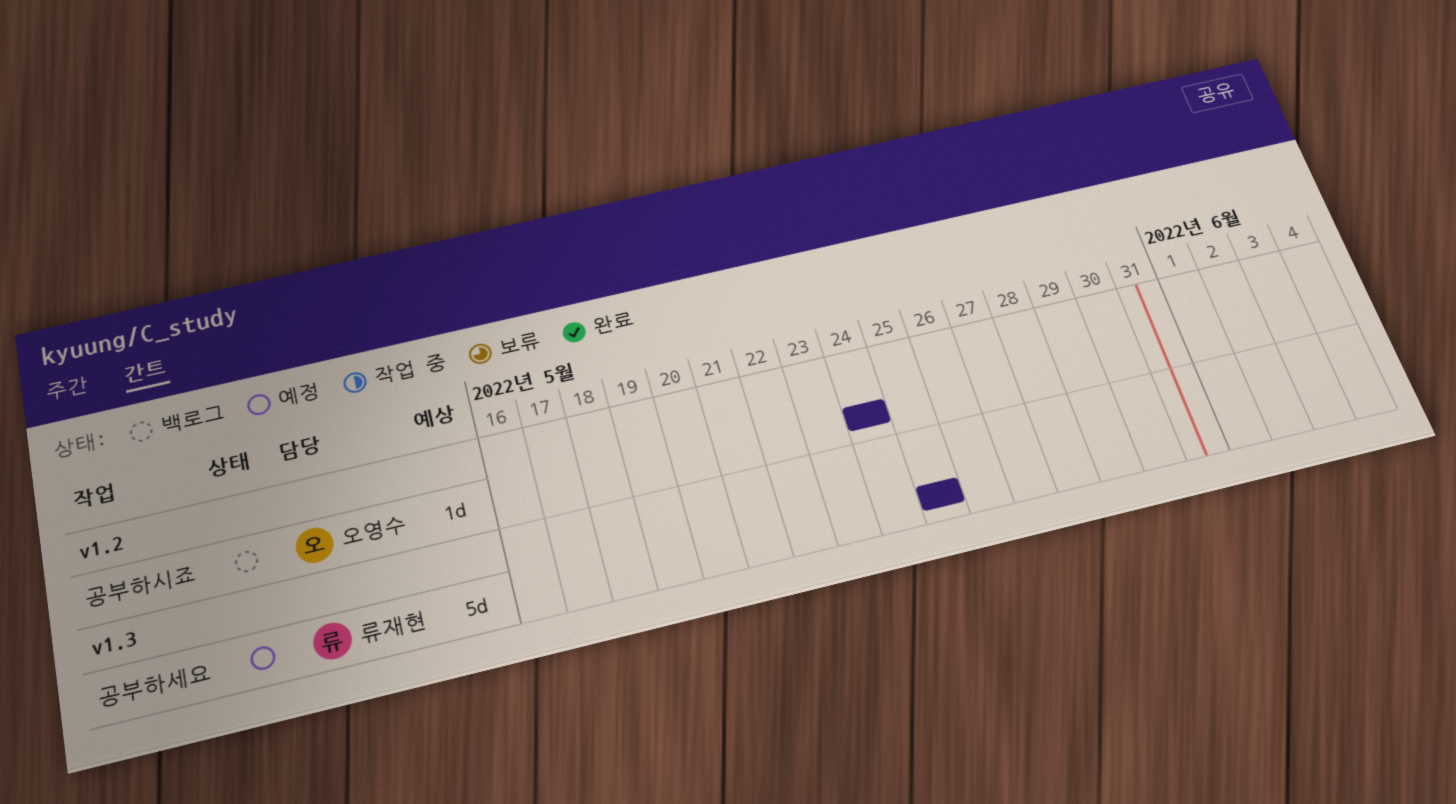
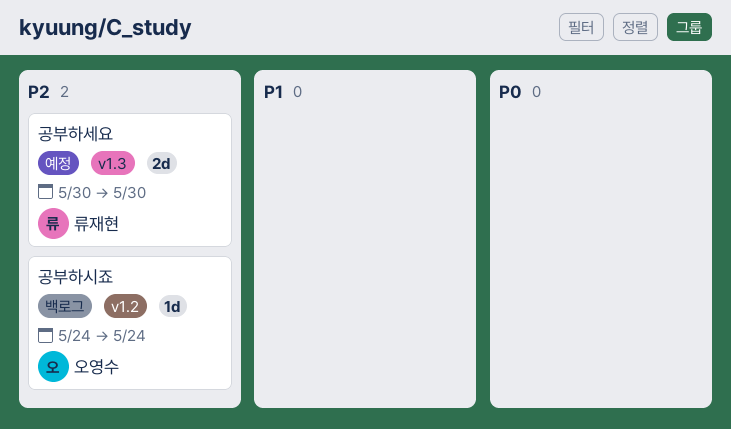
공부하세요, estimate: 5d -> 2d
공부하세요, start: May 25 -> May 30
공부하세요, due: May 25 -> May 30

